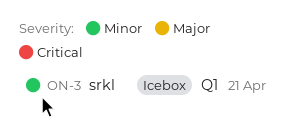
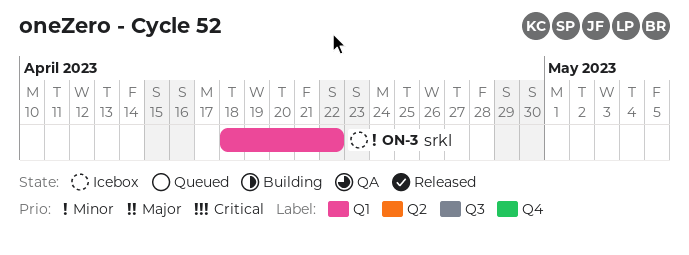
ON-3, due: Apr 21 -> Apr 22

